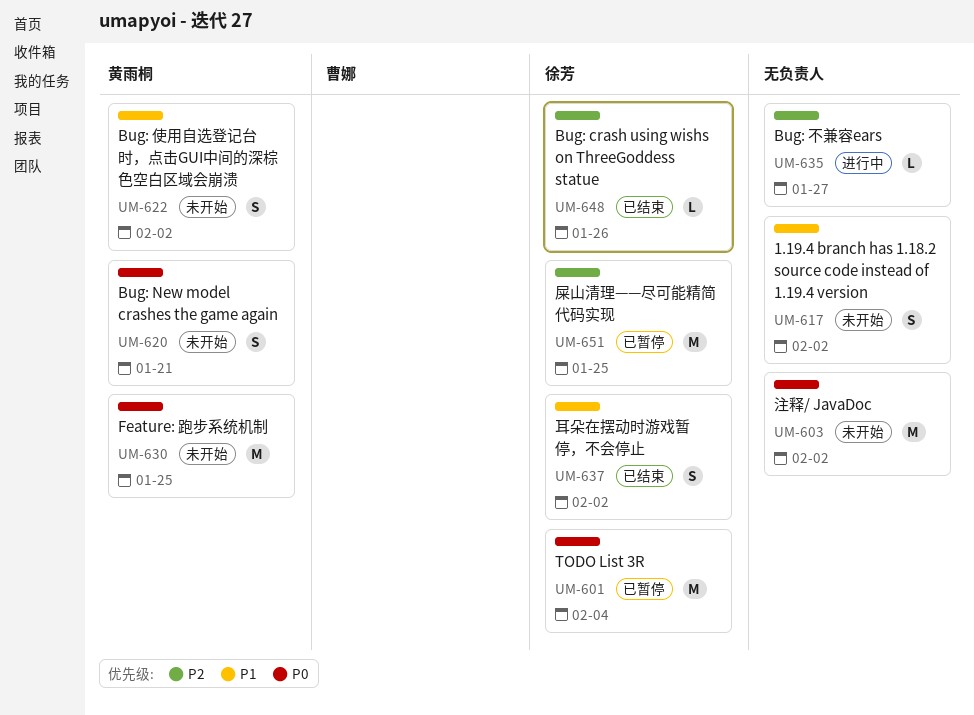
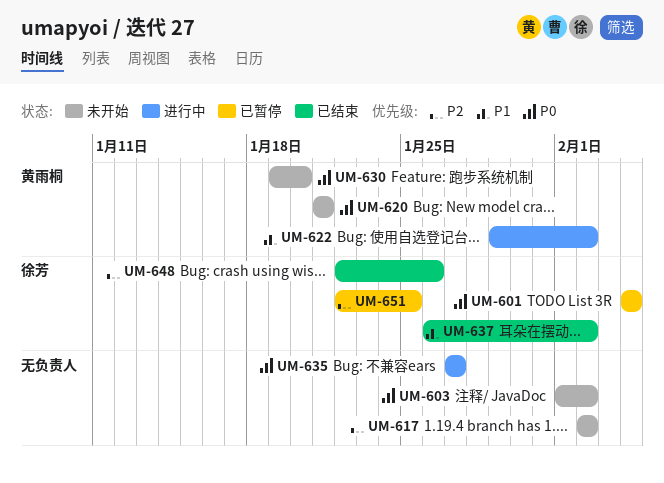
UM-617, priority: P1 -> P2
UM-622, status: 未开始 -> 进行中
UM-630, due: Jan 25 -> Jan 20
UM-635, priority: P2 -> P0

